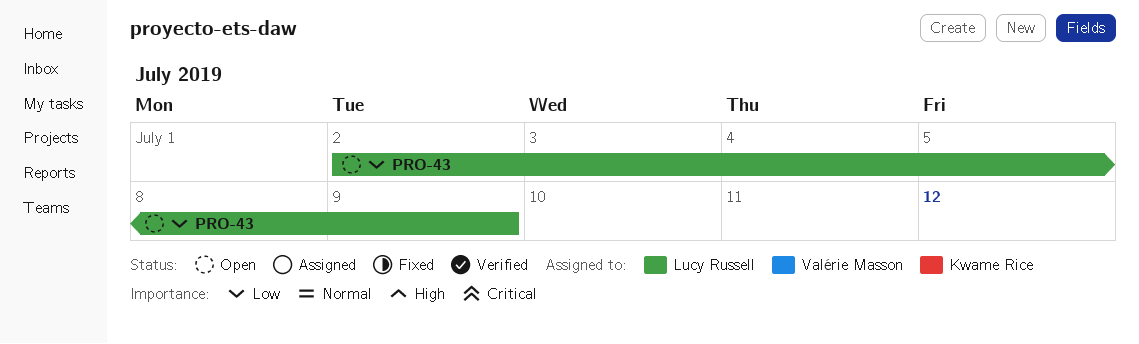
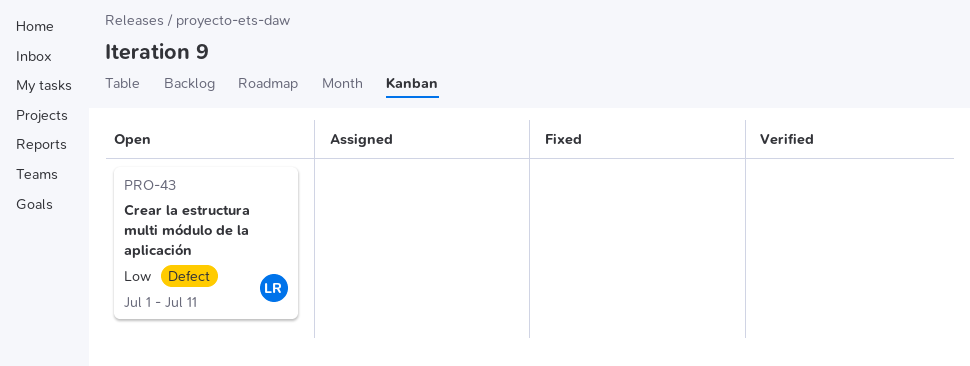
PRO-43, start: Jul 2 -> Jul 1
PRO-43, due: Jul 9 -> Jul 11

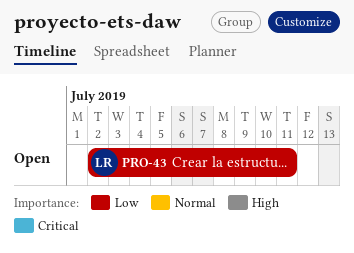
PRO-43, start: Jul 1 -> Jul 2

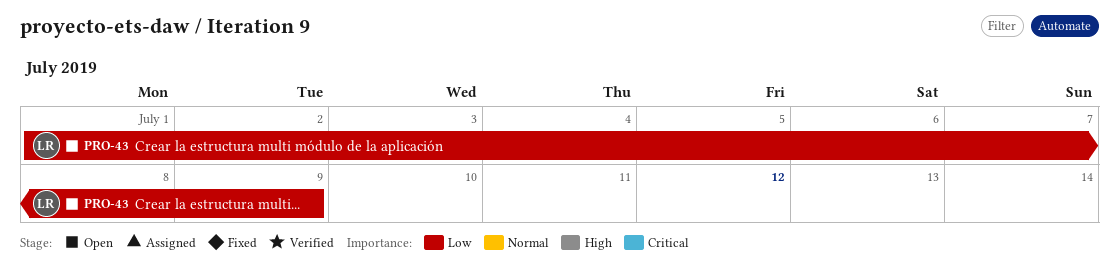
PRO-43, start: Jul 2 -> Jul 1
PRO-43, due: Jul 11 -> Jul 9

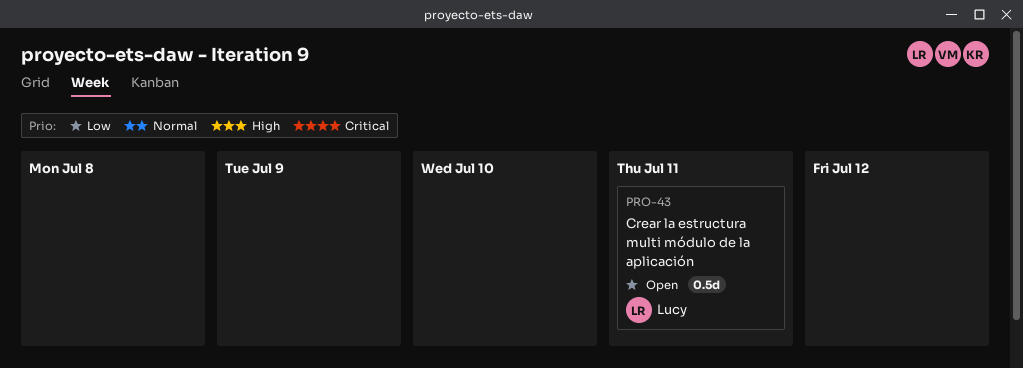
PRO-43, due: Jul 9 -> Jul 11

